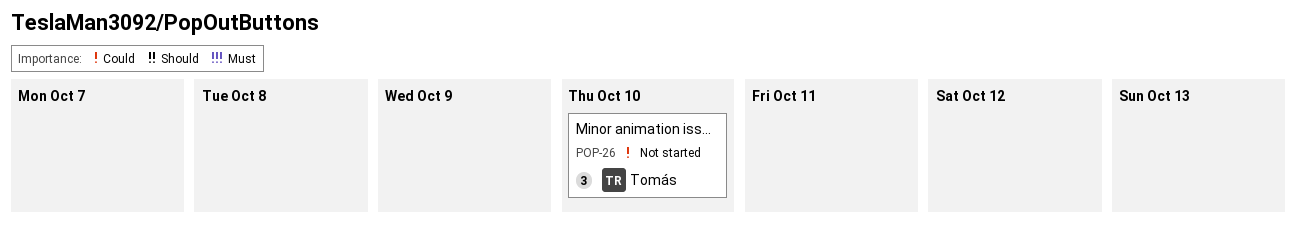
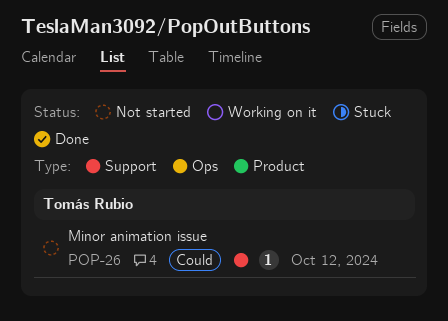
POP-26, estimate: 3 -> 1
POP-26, due: Oct 10 -> Oct 12

